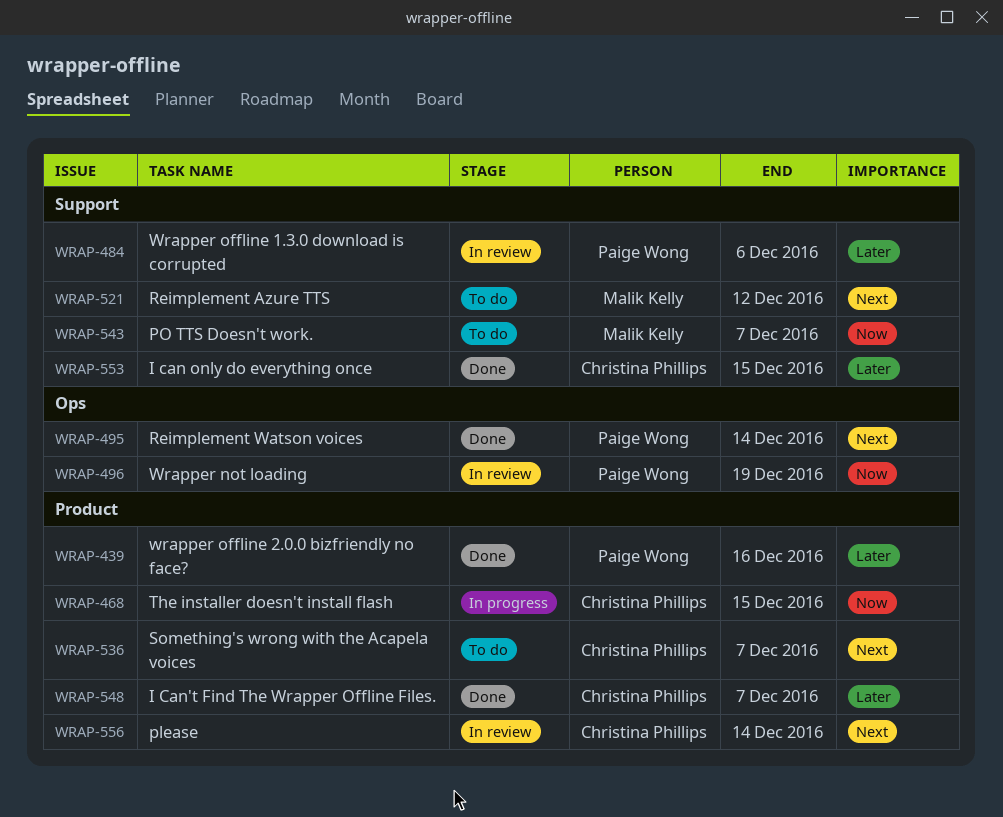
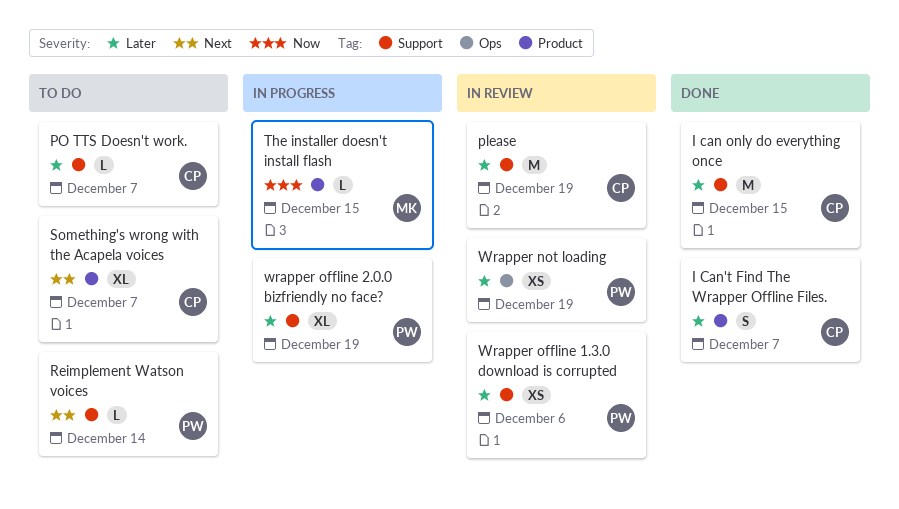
please, priority: Next -> Later
please, label: Product -> Support
please, due: Dec 14 -> Dec 19
PO TTS Doesn't work., owner: Malik Kelly -> Christina Phillips
PO TTS Doesn't work., priority: Now -> Later
Reimplement Azure TTS: present -> none
Reimplement Watson voices, status: Done -> To do
Reimplement Watson voices, label: Ops -> Support
The installer doesn't install flash, owner: Christina Phillips -> Malik Kelly
Wrapper not loading, priority: Now -> Later
wrapper offline 2.0.0 bizfriendly no face?, status: Done -> In progress
wrapper offline 2.0.0 bizfriendly no face?, label: Product -> Support
wrapper offline 2.0.0 bizfriendly no face?, due: Dec 16 -> Dec 19

